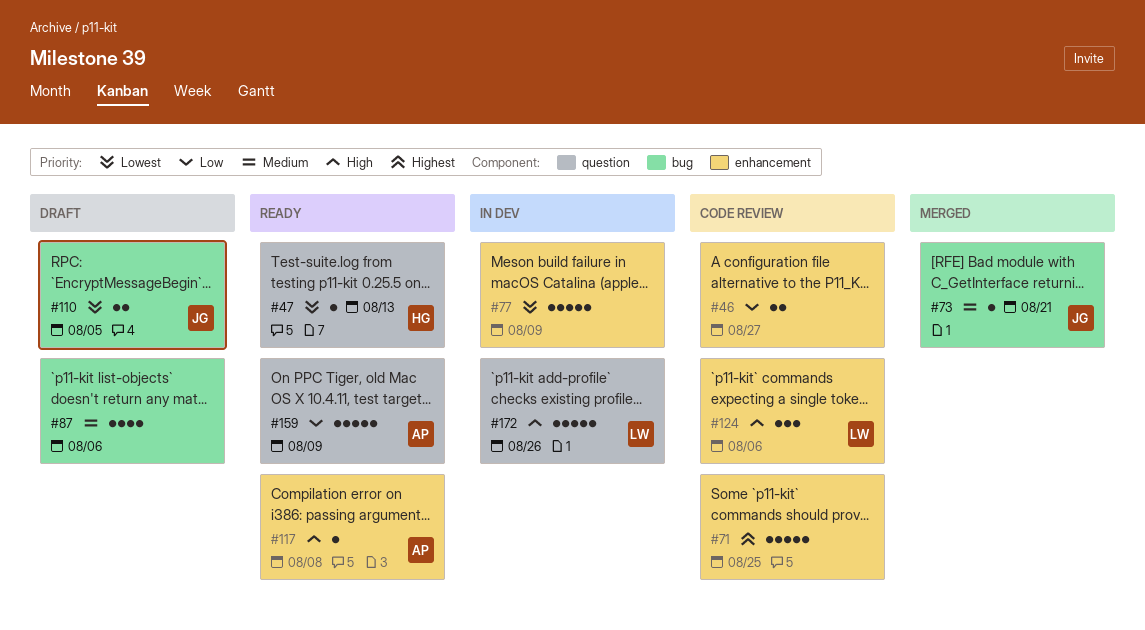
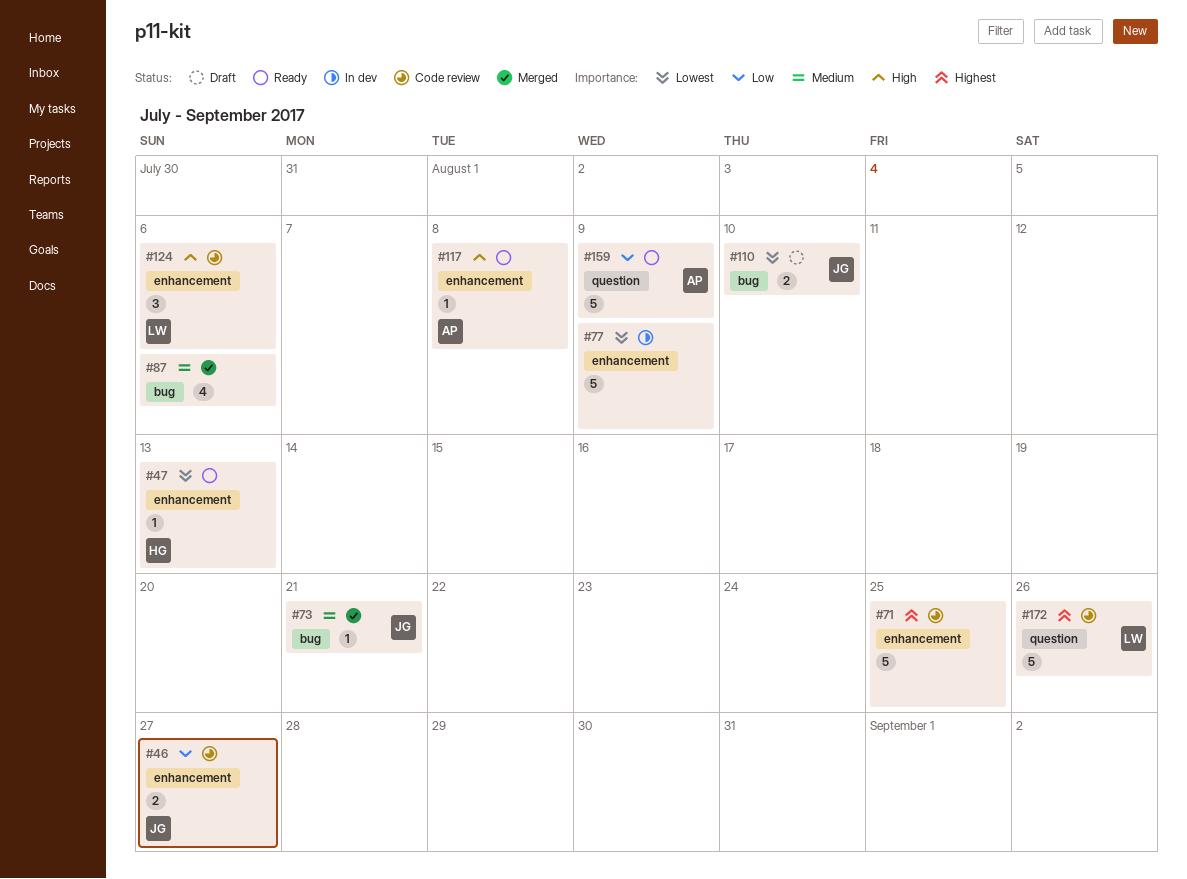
#46, owner: none -> JG
#47, label: question -> enhancement
#87, status: Draft -> Merged
#110, due: Aug 5 -> Aug 10
#172, status: In dev -> Code review
#172, priority: High -> Highest

